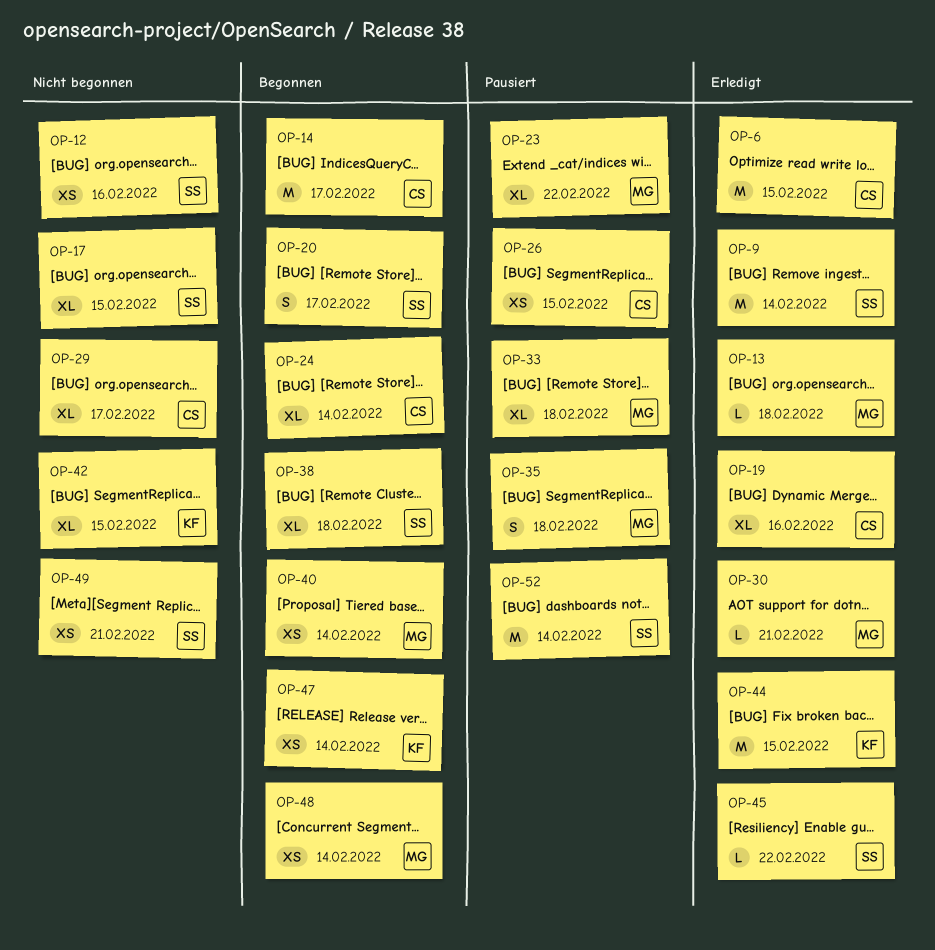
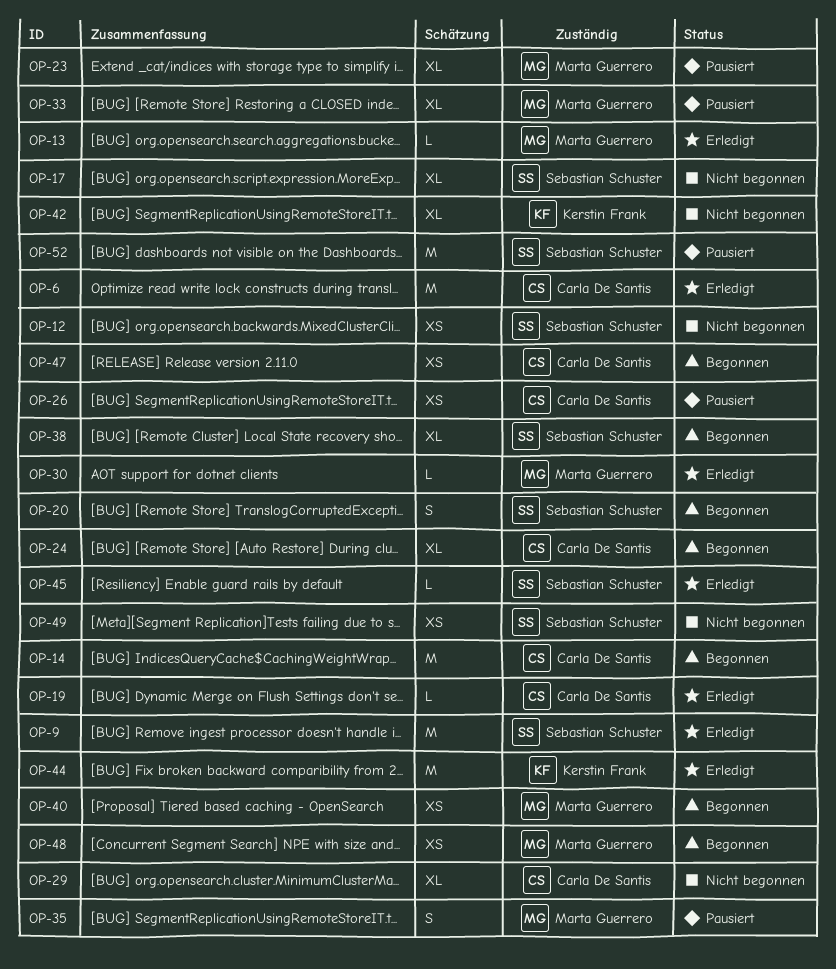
OP-19, estimate: XL -> L
OP-47, owner: Kerstin Frank -> Carla De Santis

